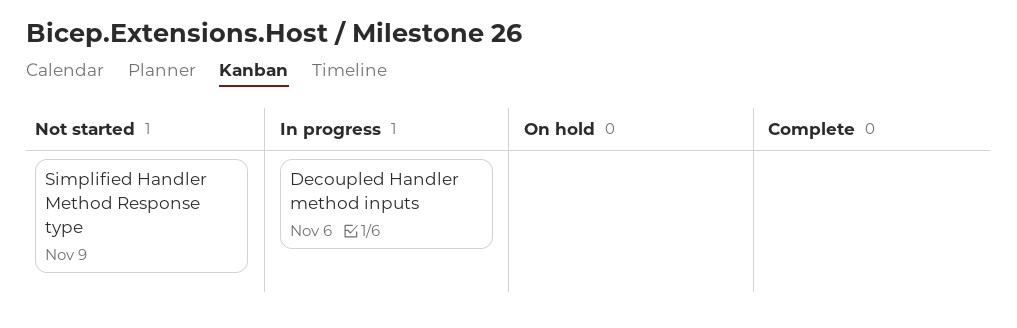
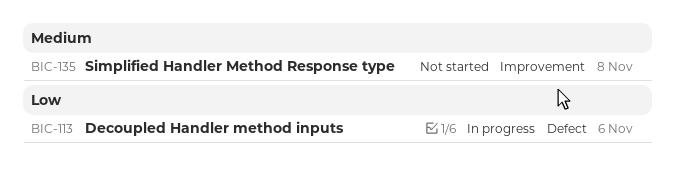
Simplified Handler Method Response type, due: Nov 9 -> Nov 8

